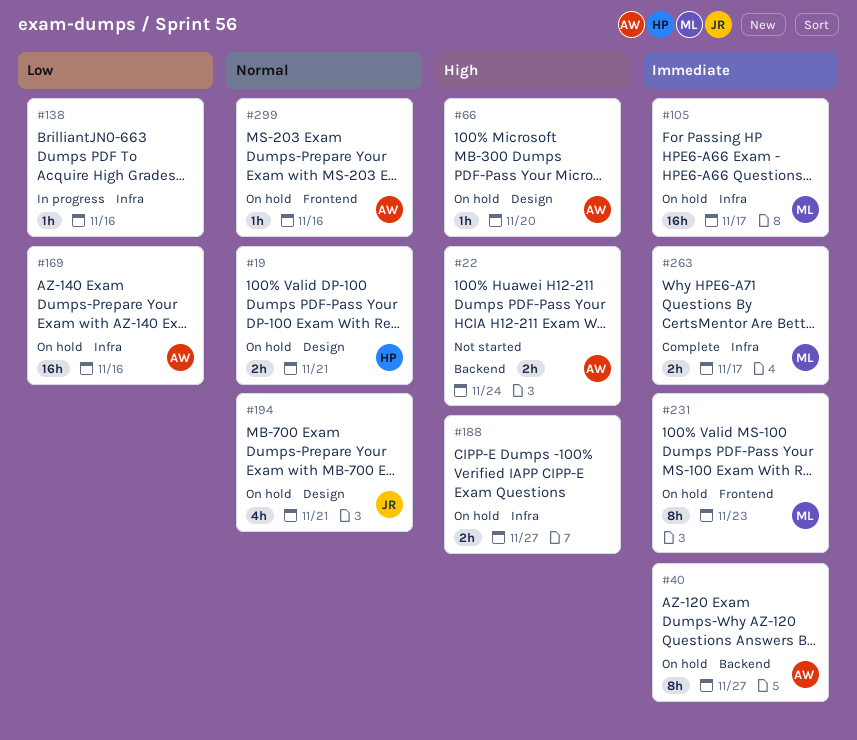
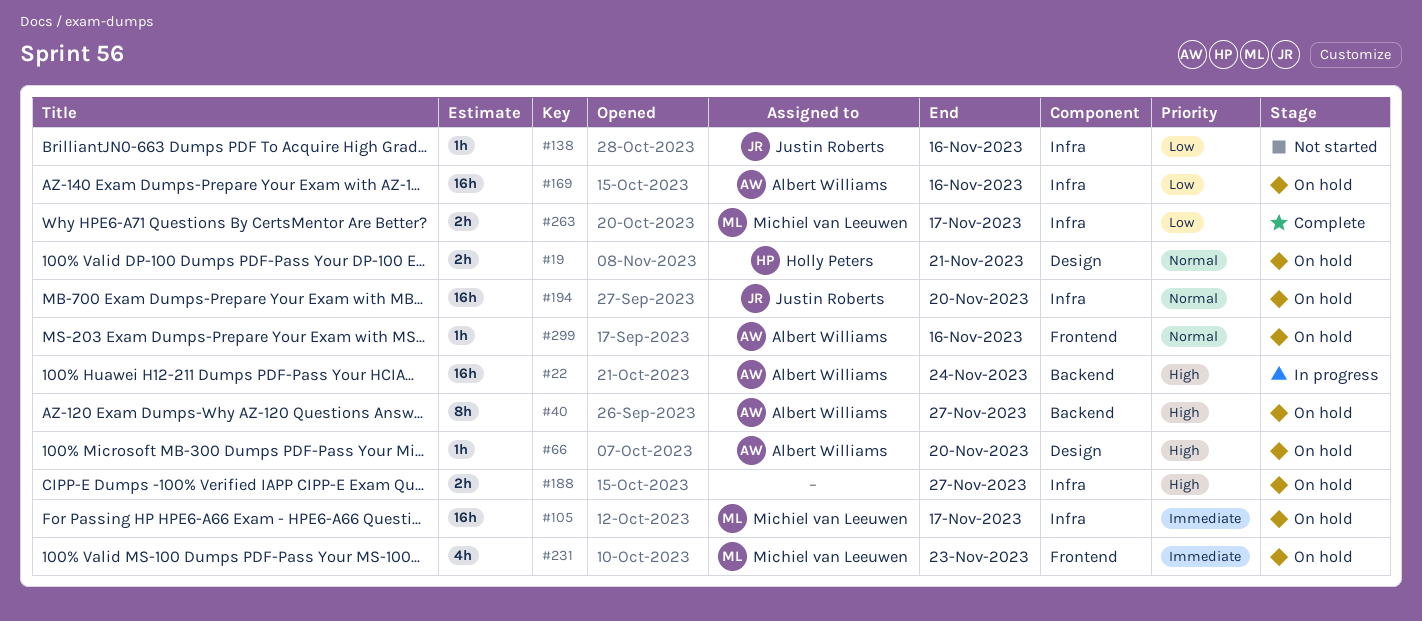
#22, status: Not started -> In progress
#22, estimate: 2h -> 16h
#40, priority: Immediate -> High
#138, status: In progress -> Not started
#138, owner: none -> Justin Roberts
#194, label: Design -> Infra
#194, estimate: 4h -> 16h
#194, due: Nov 21 -> Nov 20
#231, estimate: 8h -> 4h
#263, priority: Immediate -> Low

